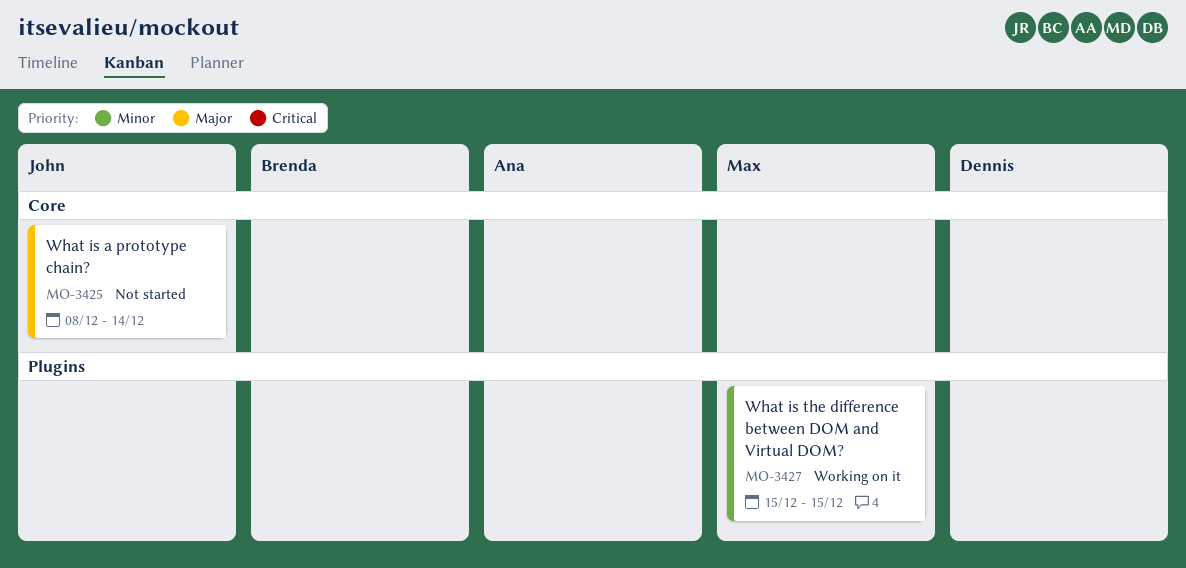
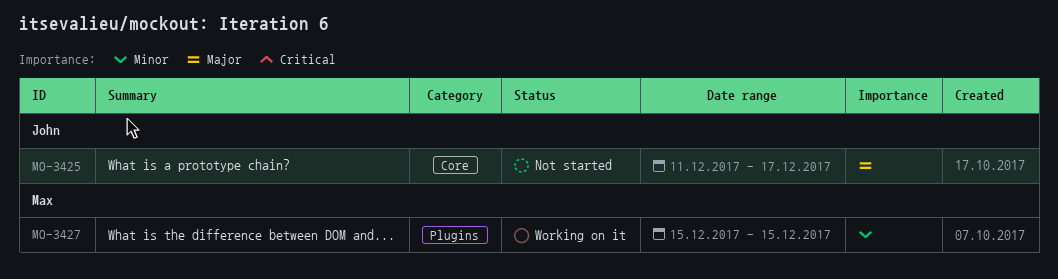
MO-3425, start: Dec 8 -> Dec 11
MO-3425, due: Dec 14 -> Dec 17

